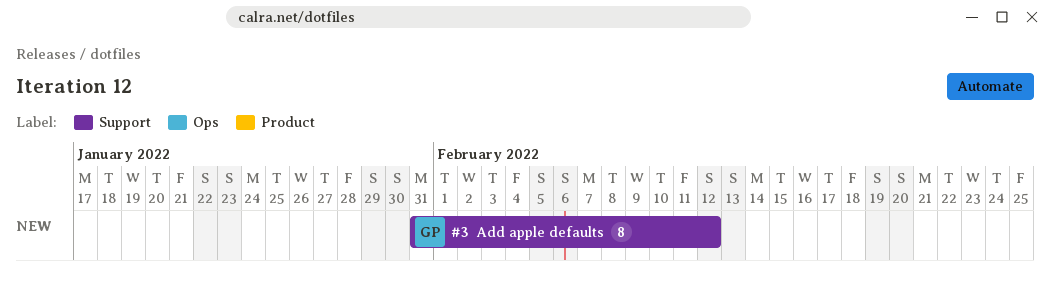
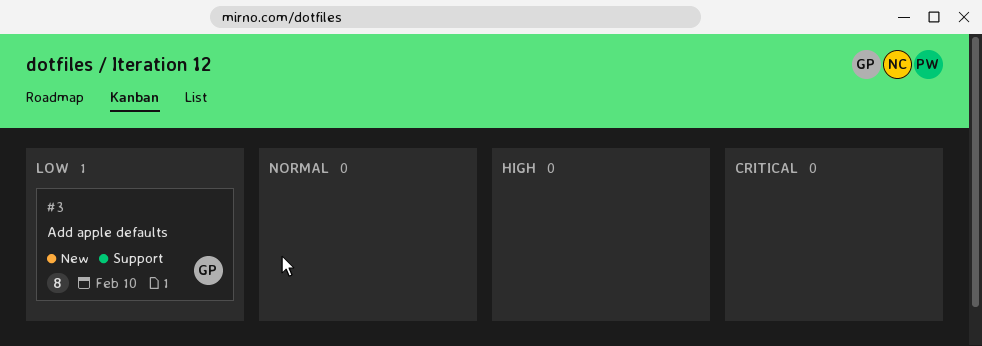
#3, due: Feb 12 -> Feb 10

